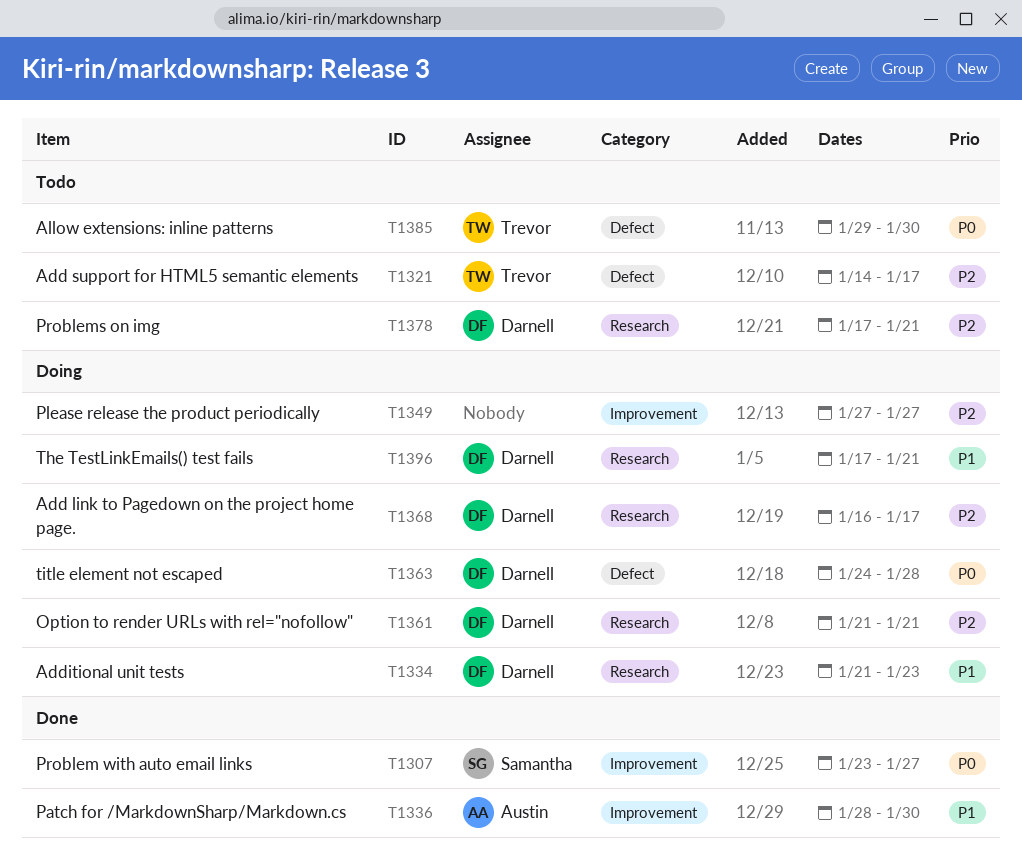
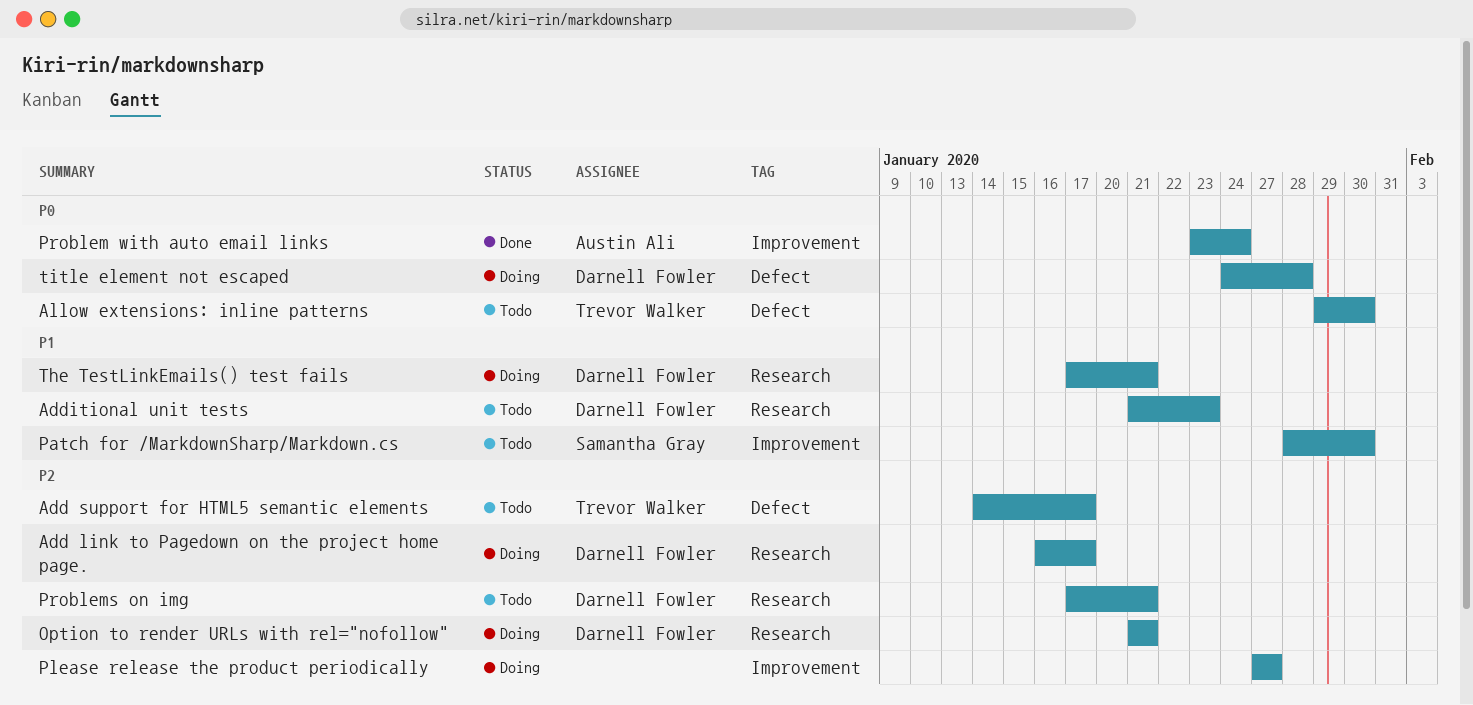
Additional unit tests, status: Doing -> Todo
Patch for /MarkdownSharp/Markdown.cs, status: Done -> Todo
Patch for /MarkdownSharp/Markdown.cs, owner: Austin Ali -> Samantha Gray
Problem with auto email links, owner: Samantha Gray -> Austin Ali
Problem with auto email links, due: Jan 27 -> Jan 24

